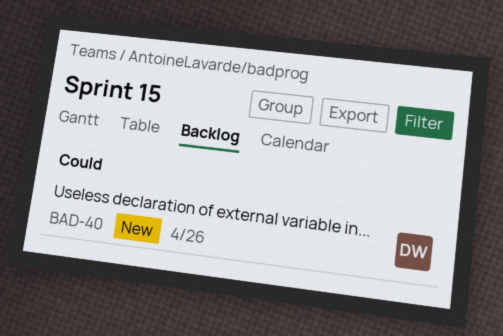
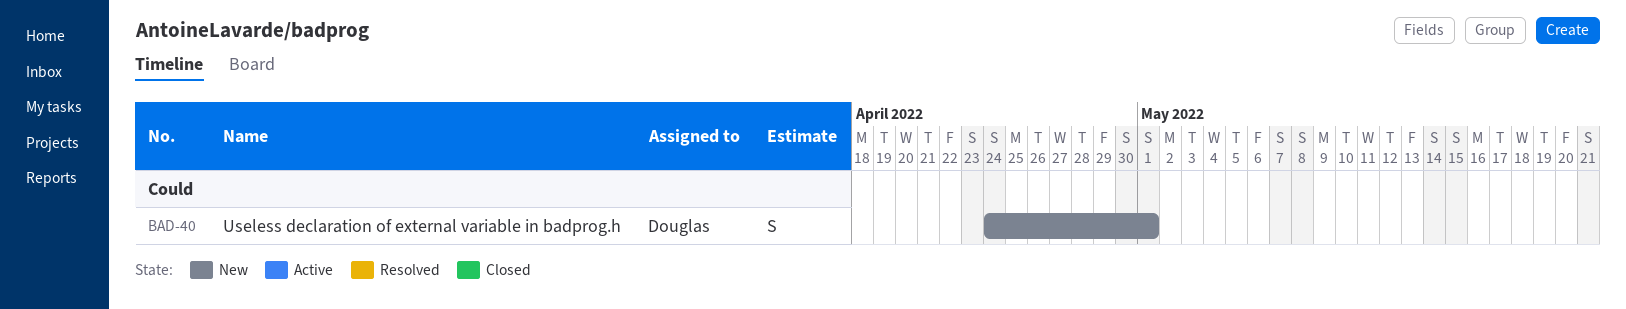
BAD-40, due: Apr 26 -> May 1

